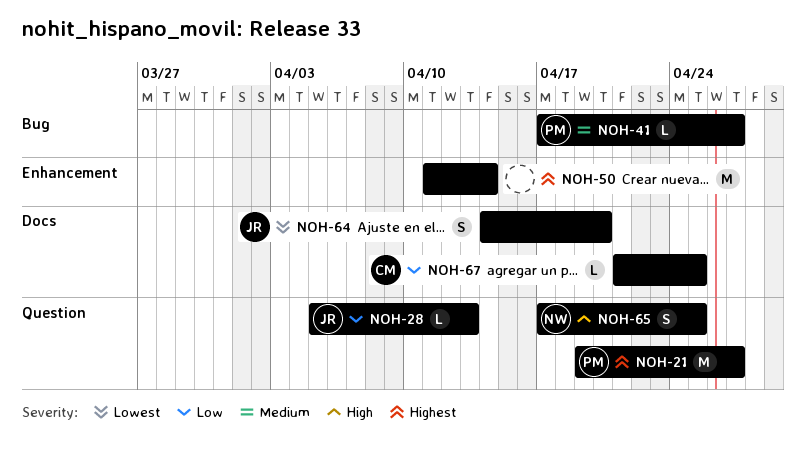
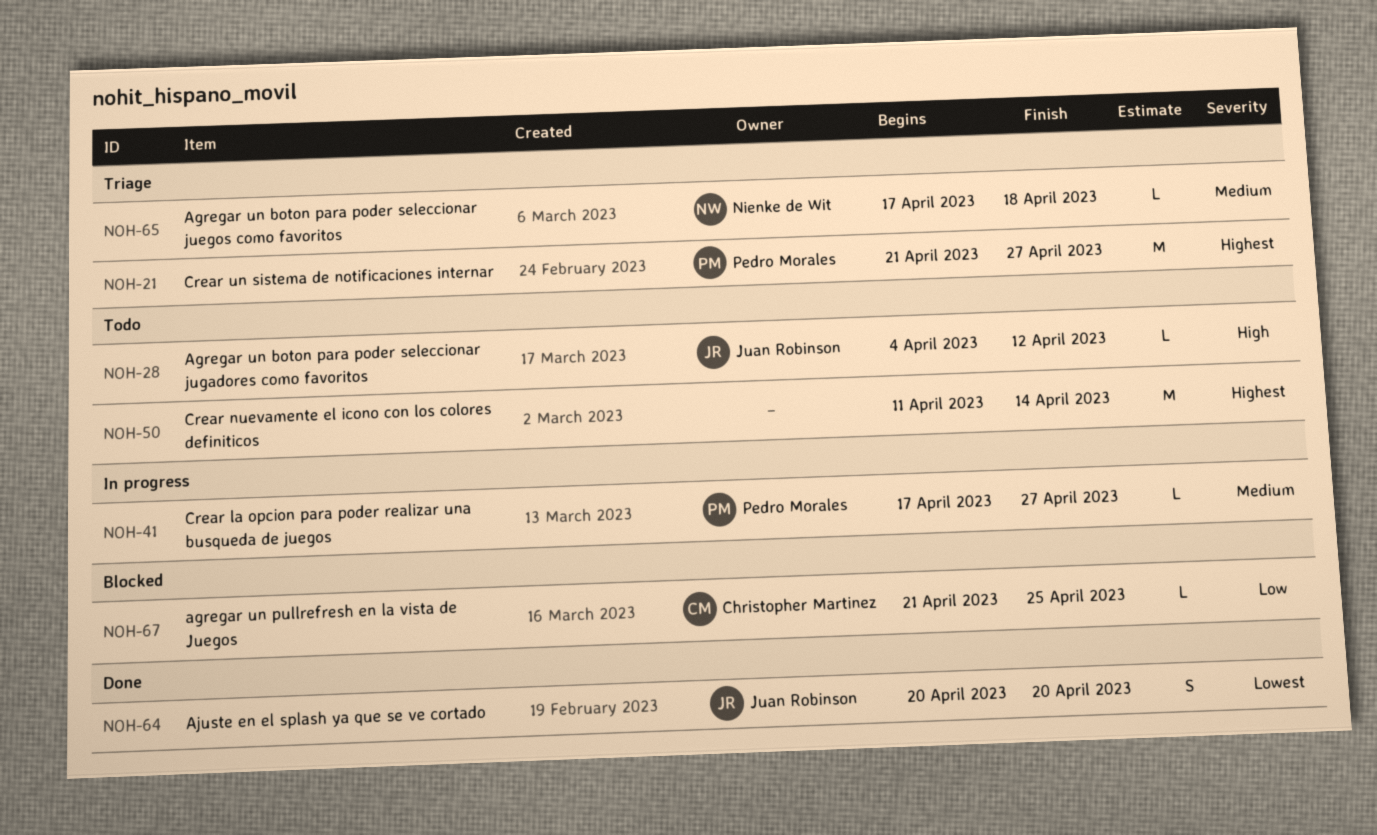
NOH-21, start: Apr 19 -> Apr 21
NOH-28, priority: Low -> High
NOH-28, start: Apr 5 -> Apr 4
NOH-28, due: Apr 13 -> Apr 12
NOH-64, start: Apr 14 -> Apr 20
NOH-65, priority: High -> Medium
NOH-65, estimate: S -> L
NOH-65, due: Apr 25 -> Apr 18

